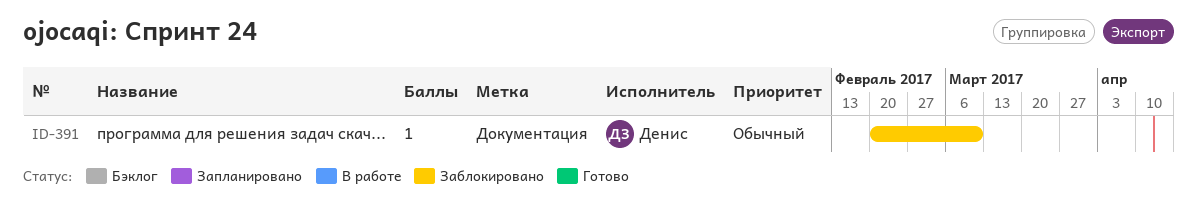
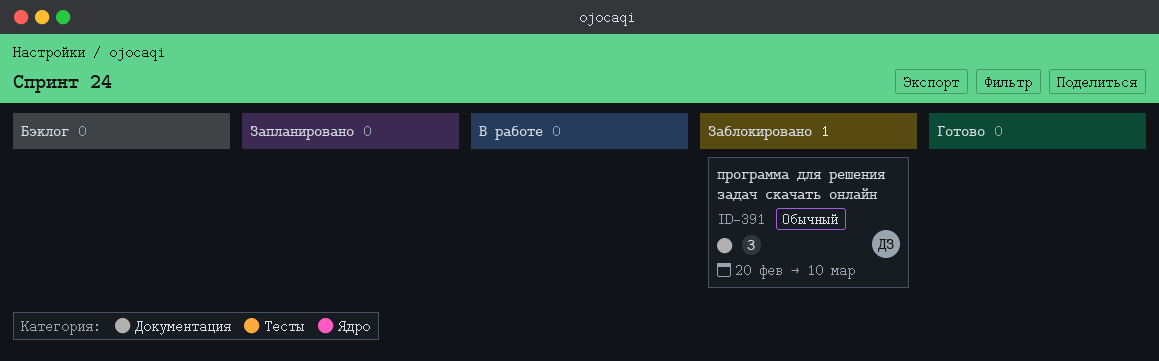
ID-391, estimate: 1 -> 3

